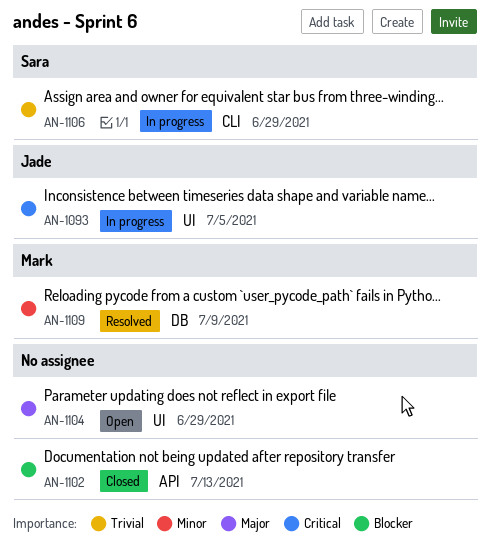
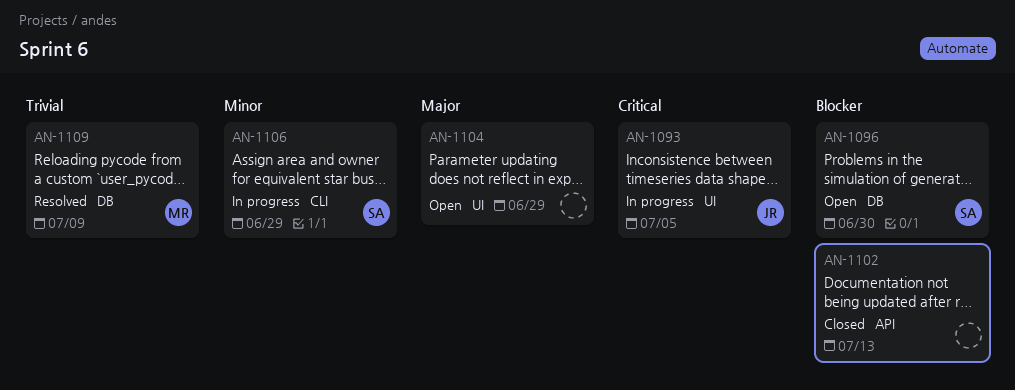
AN-1096: none -> present
AN-1106, priority: Trivial -> Minor
AN-1109, priority: Minor -> Trivial

